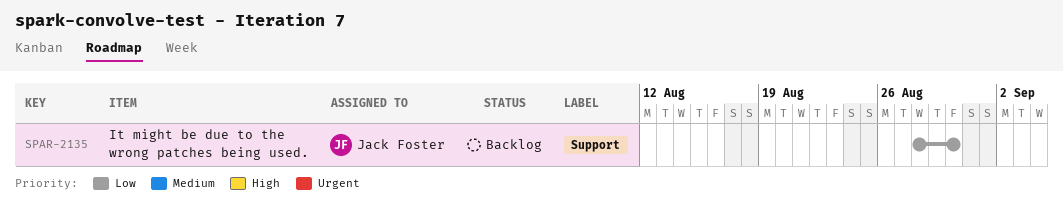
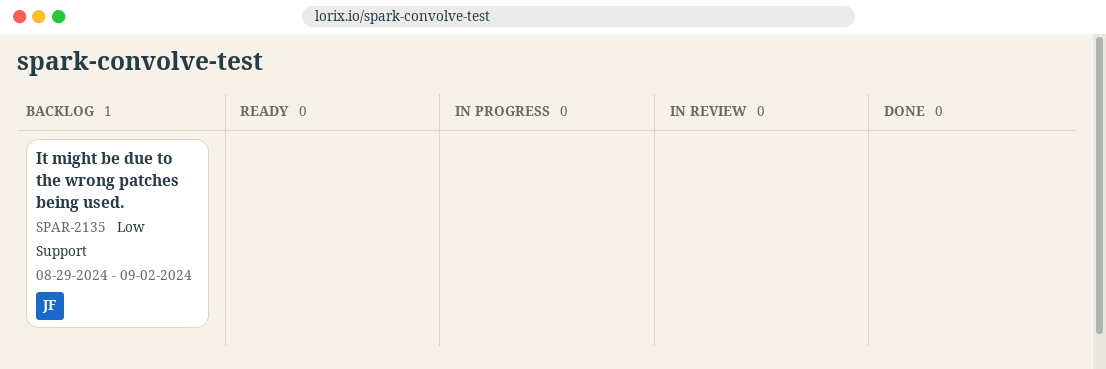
SPAR-2135, start: Aug 28 -> Aug 29
SPAR-2135, due: Aug 30 -> Sep 2

